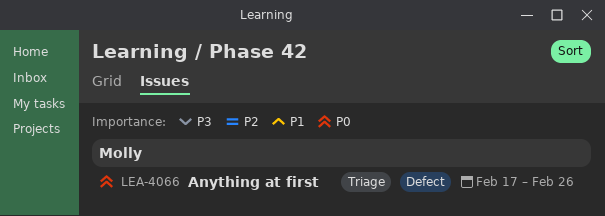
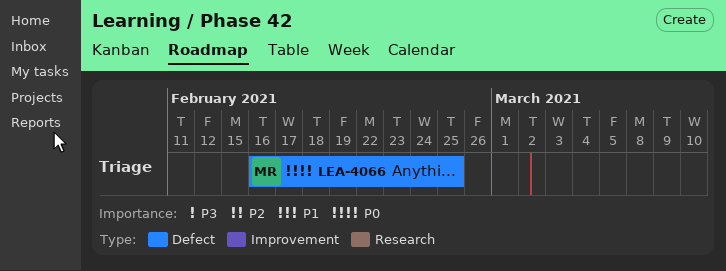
LEA-4066, start: Feb 17 -> Feb 16
LEA-4066, due: Feb 26 -> Feb 25

